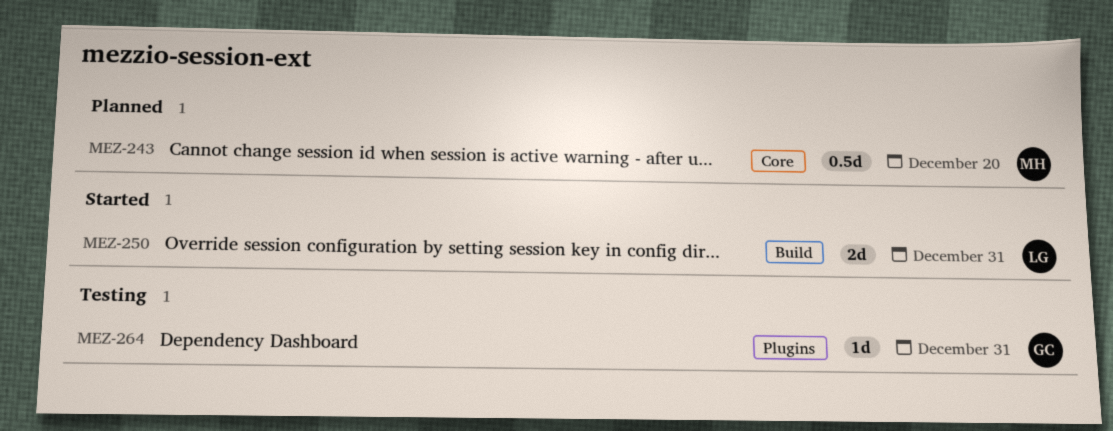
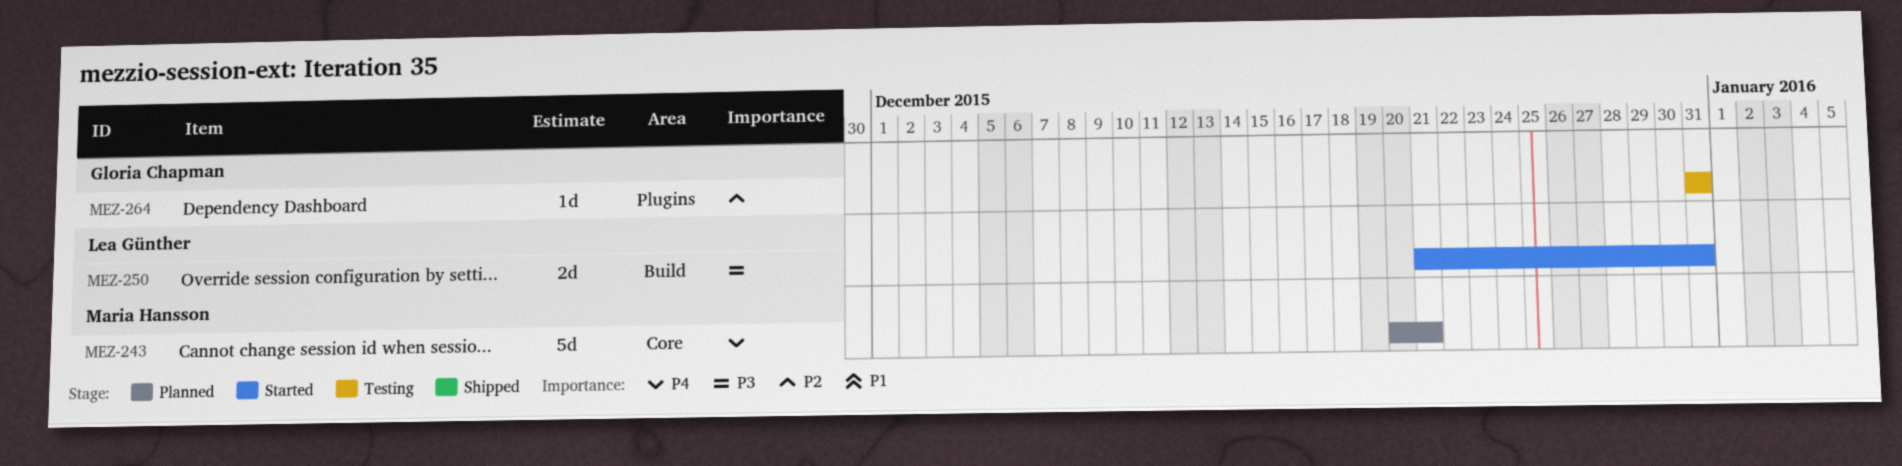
MEZ-243, estimate: 0.5d -> 5d
MEZ-243, due: Dec 20 -> Dec 21

